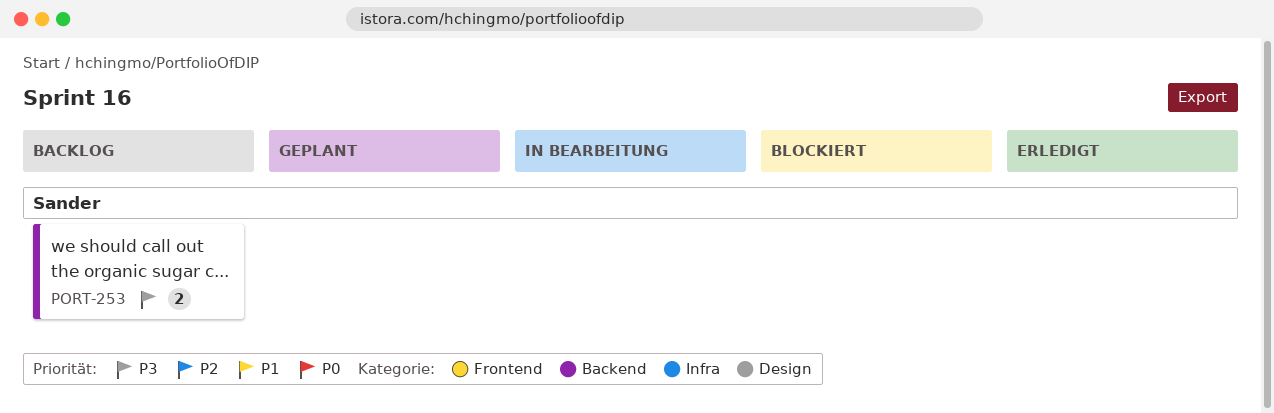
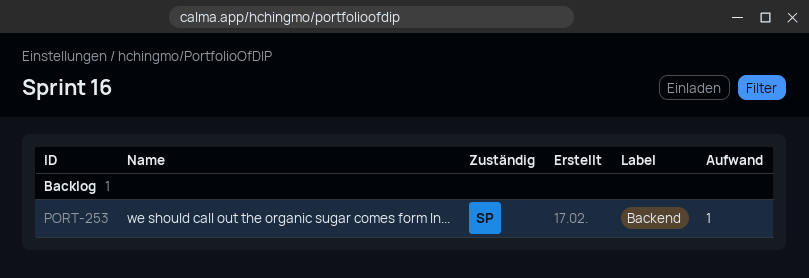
PORT-253, estimate: 2 -> 1

